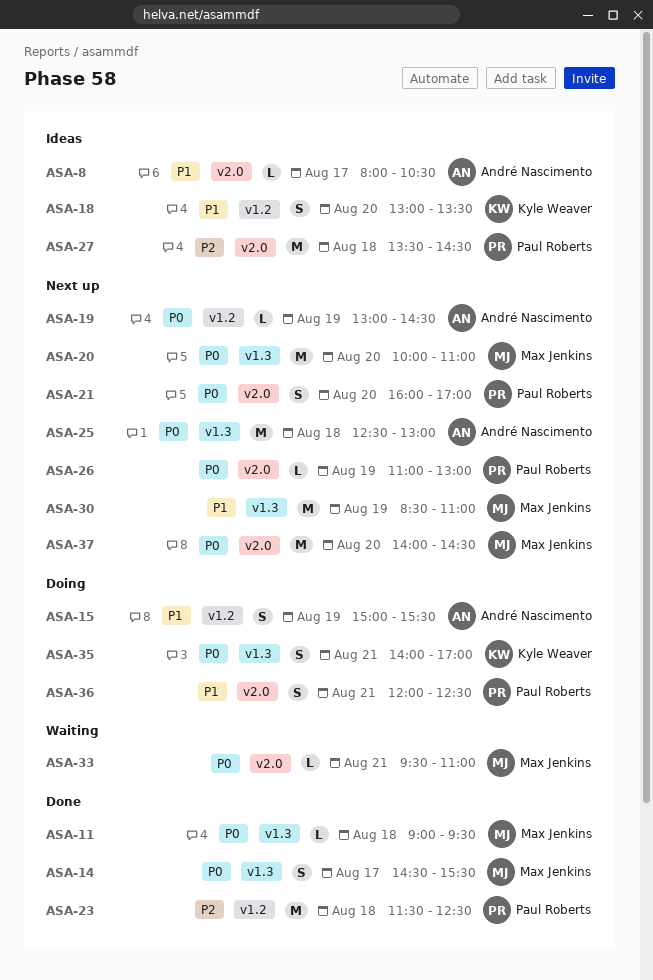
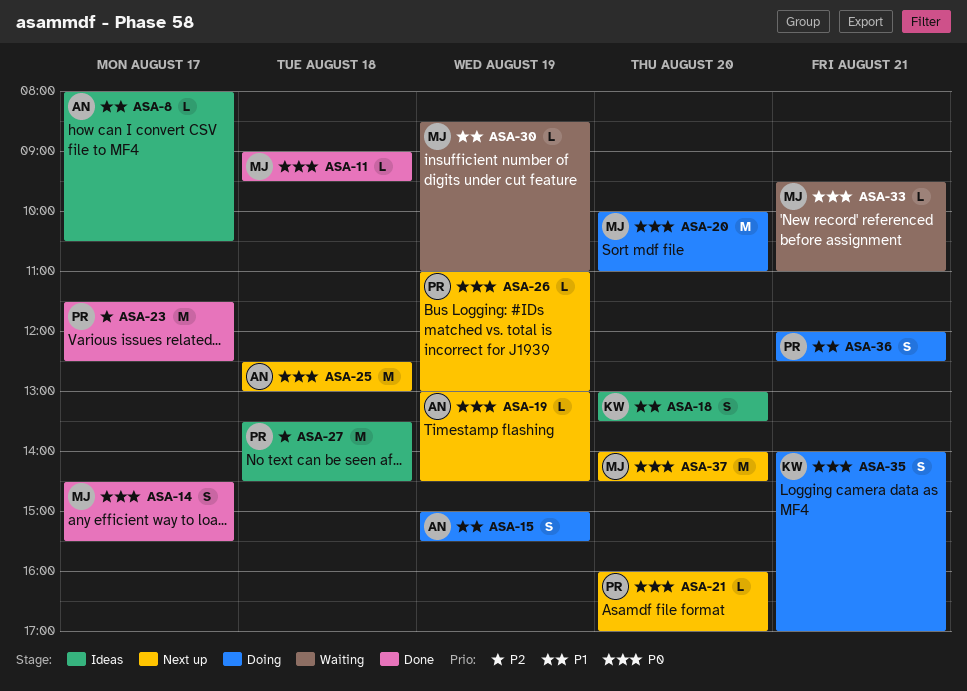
ASA-20, status: Next up -> Doing
ASA-21, estimate: S -> L
ASA-23, day: Aug 18 -> Aug 17
ASA-30, status: Next up -> Waiting
ASA-30, estimate: M -> L

